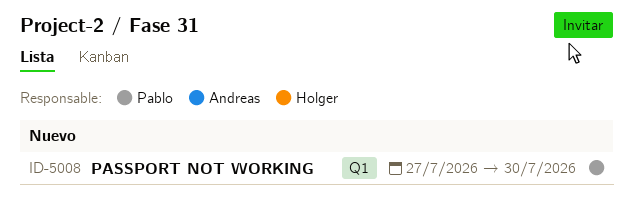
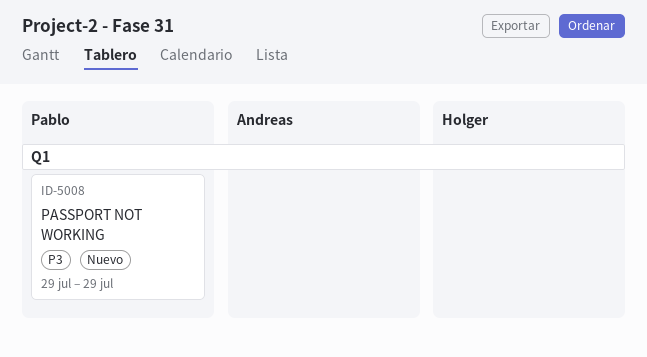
ID-5008, start: Jul 27 -> Jul 29
ID-5008, due: Jul 30 -> Jul 29

